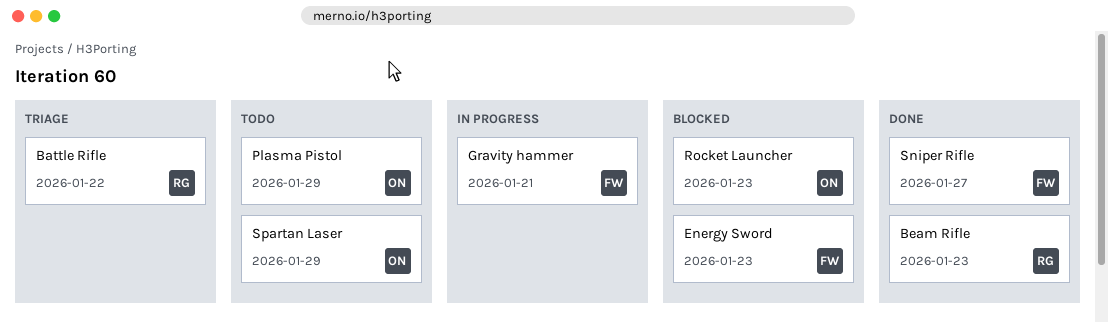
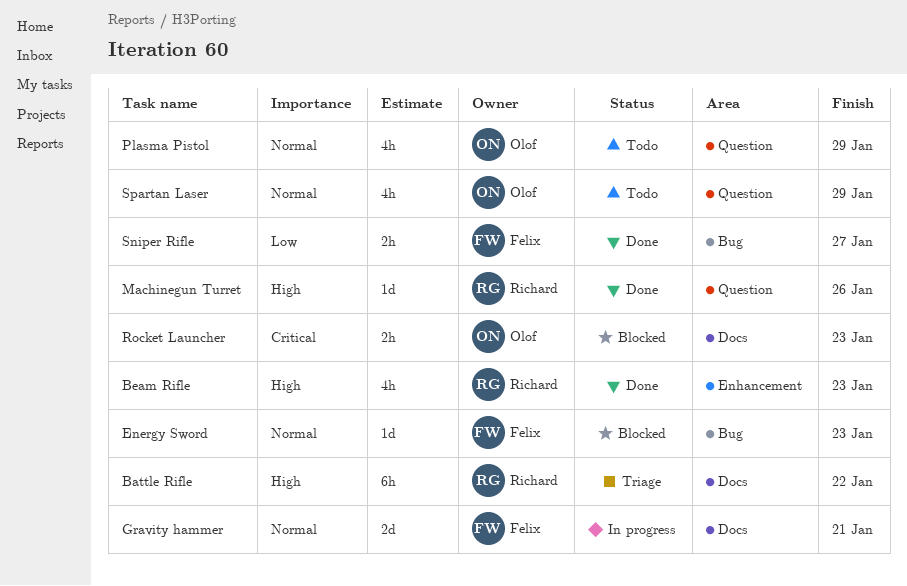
Machinegun Turret: none -> present

